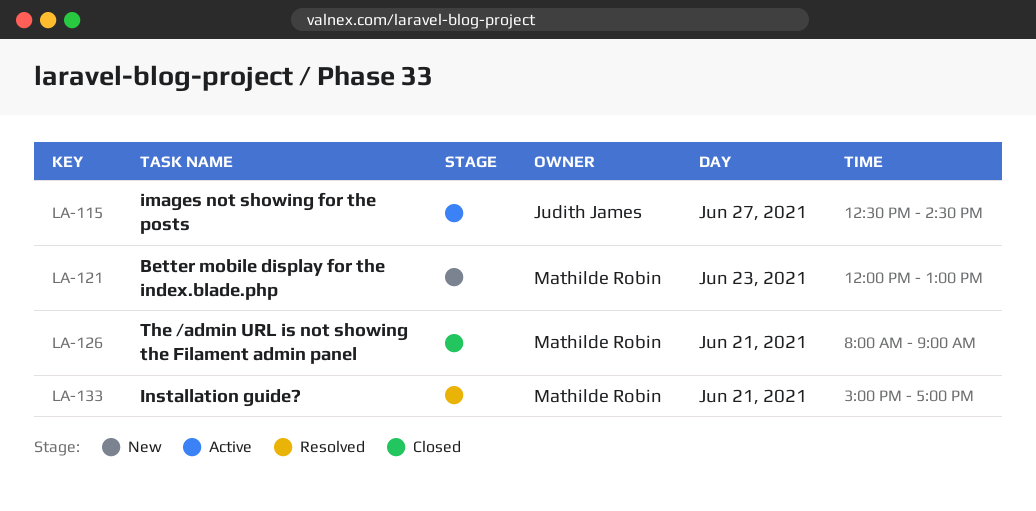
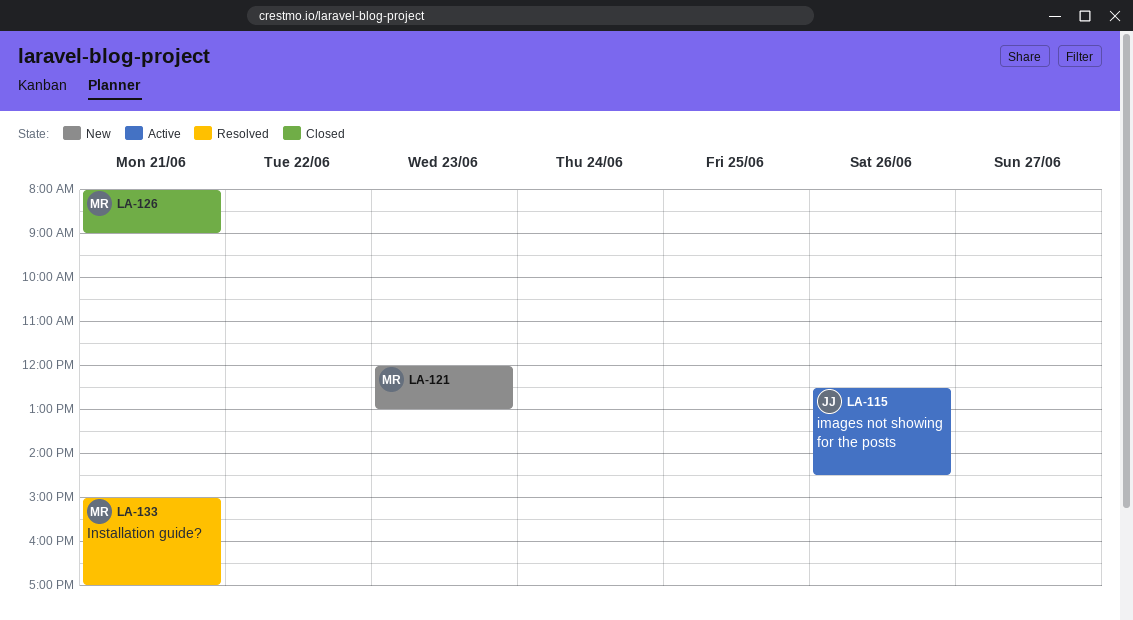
LA-115, day: Jun 27 -> Jun 26

